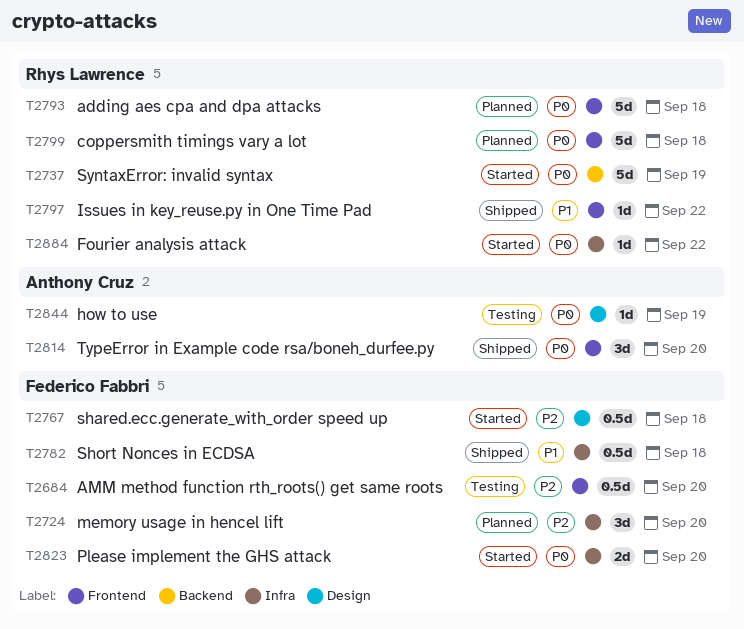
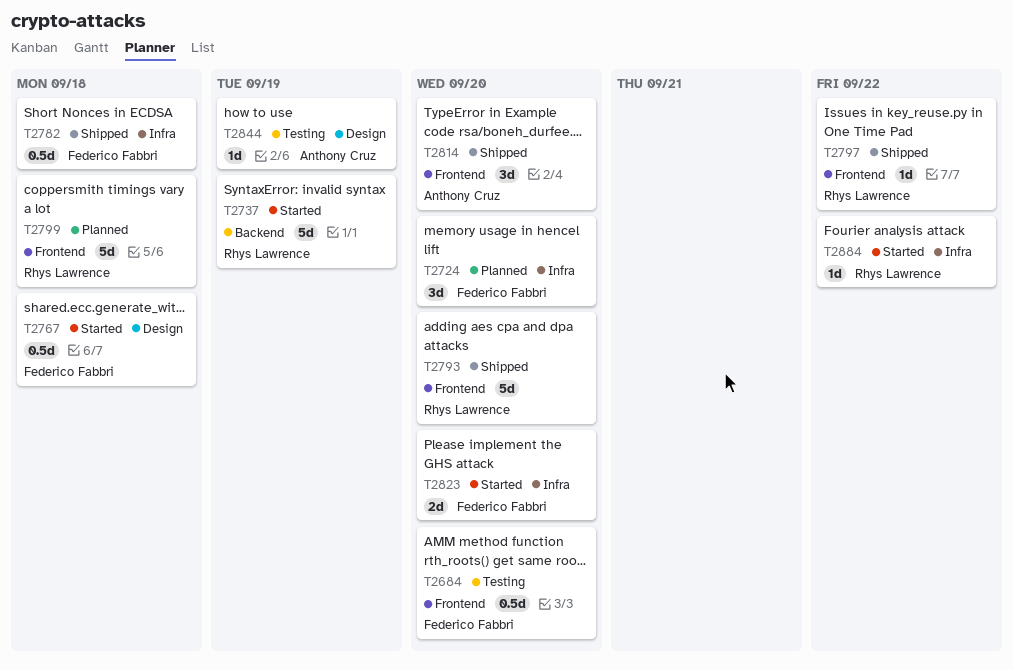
T2793, status: Planned -> Shipped
T2793, due: Sep 18 -> Sep 20

